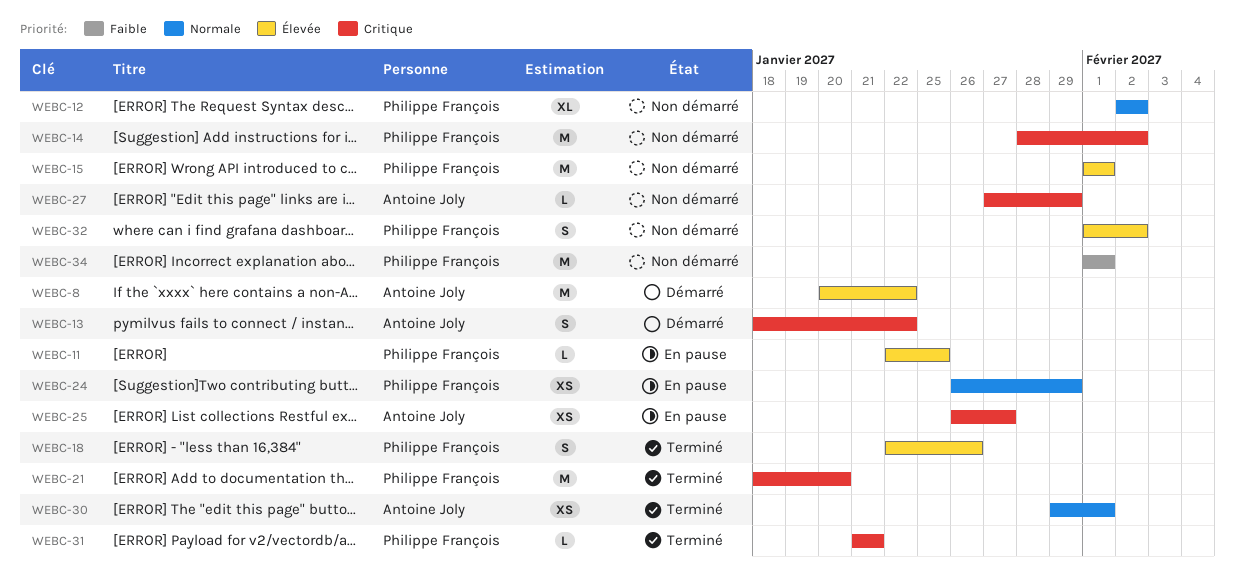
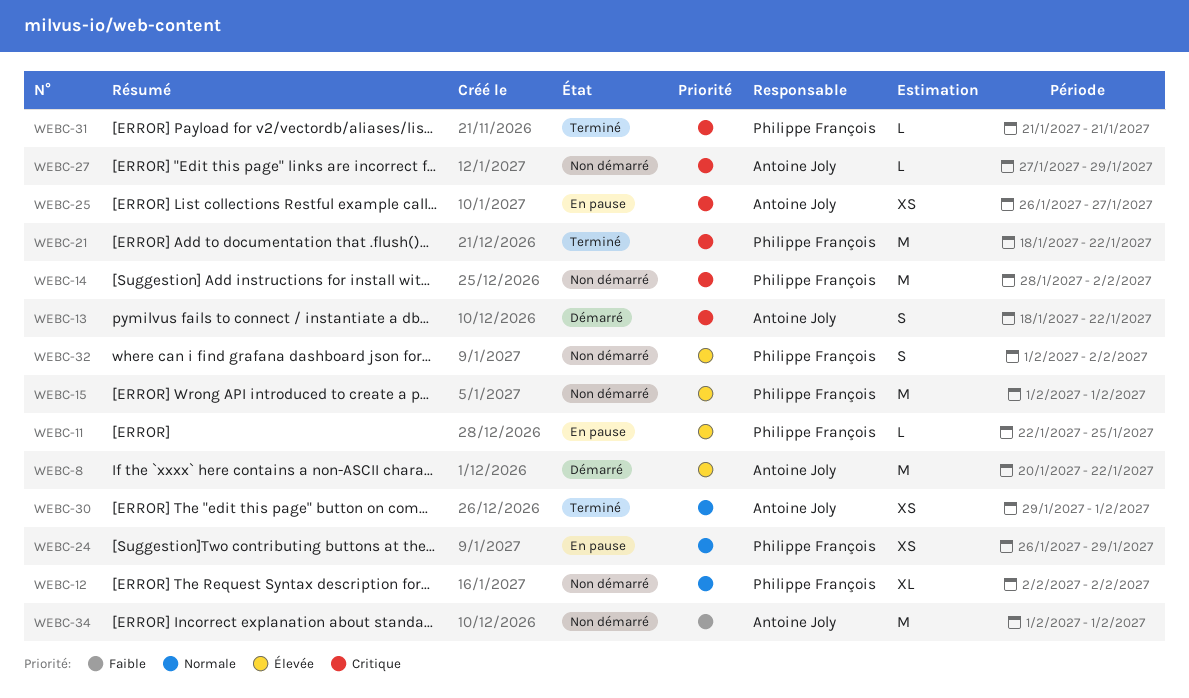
WEBC-18: present -> none
WEBC-21, due: Jan 20 -> Jan 22
WEBC-34, owner: Philippe François -> Antoine Joly

